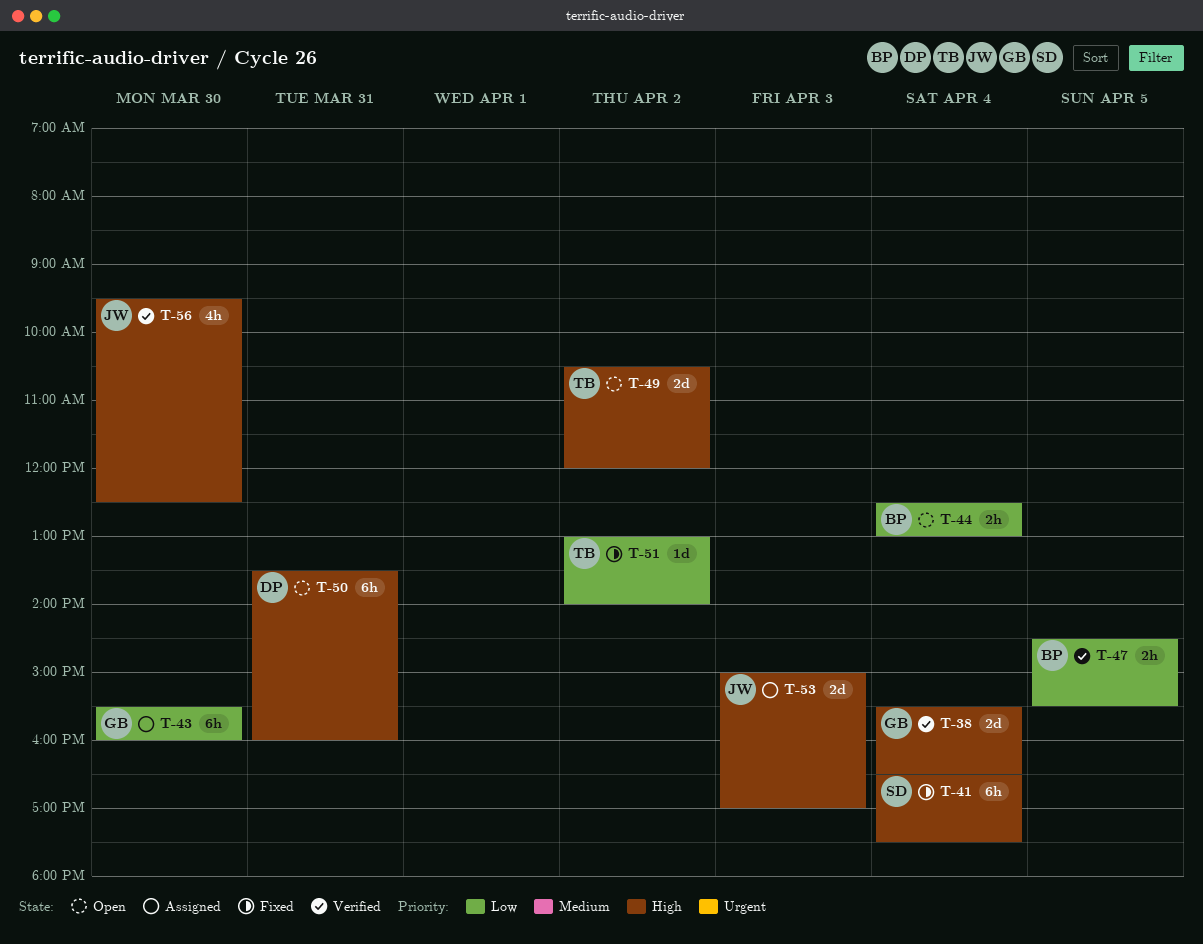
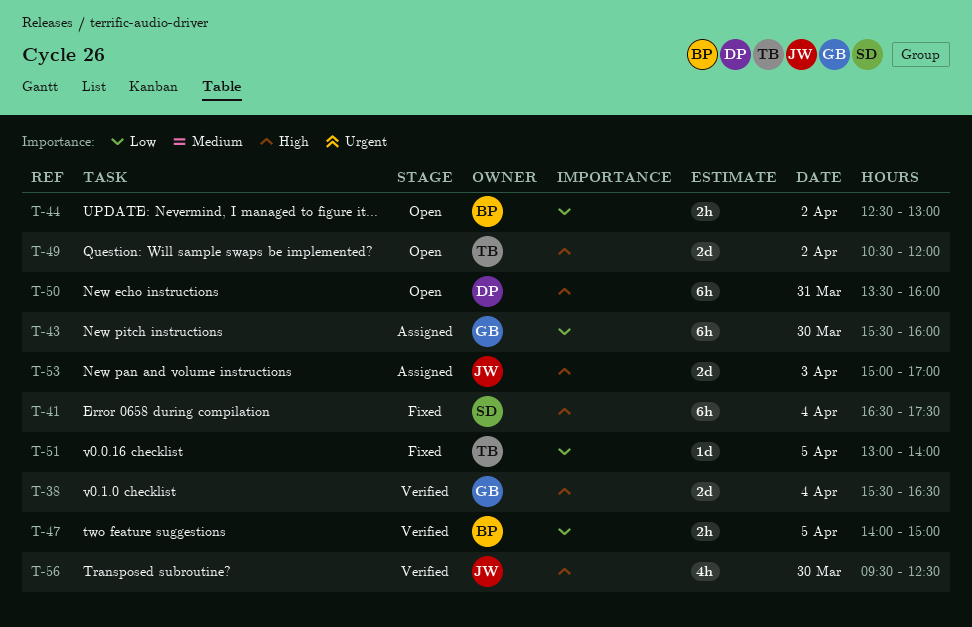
T-44, day: Apr 4 -> Apr 2
T-47, begins: 14:30 -> 14:00
T-47, ends: 15:30 -> 15:00
T-51, day: Apr 2 -> Apr 5

